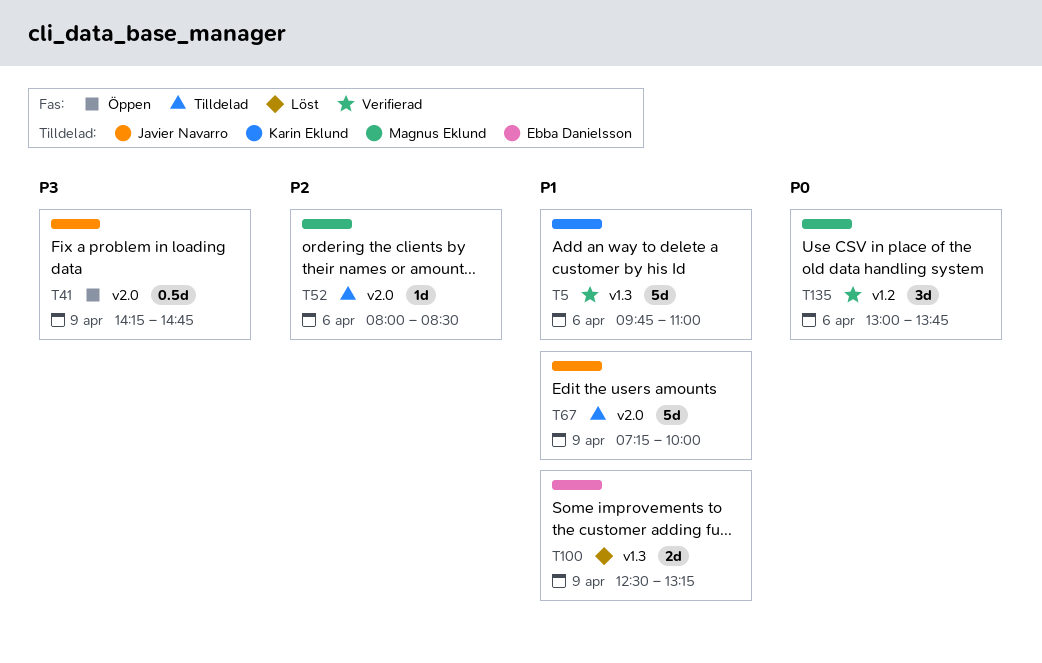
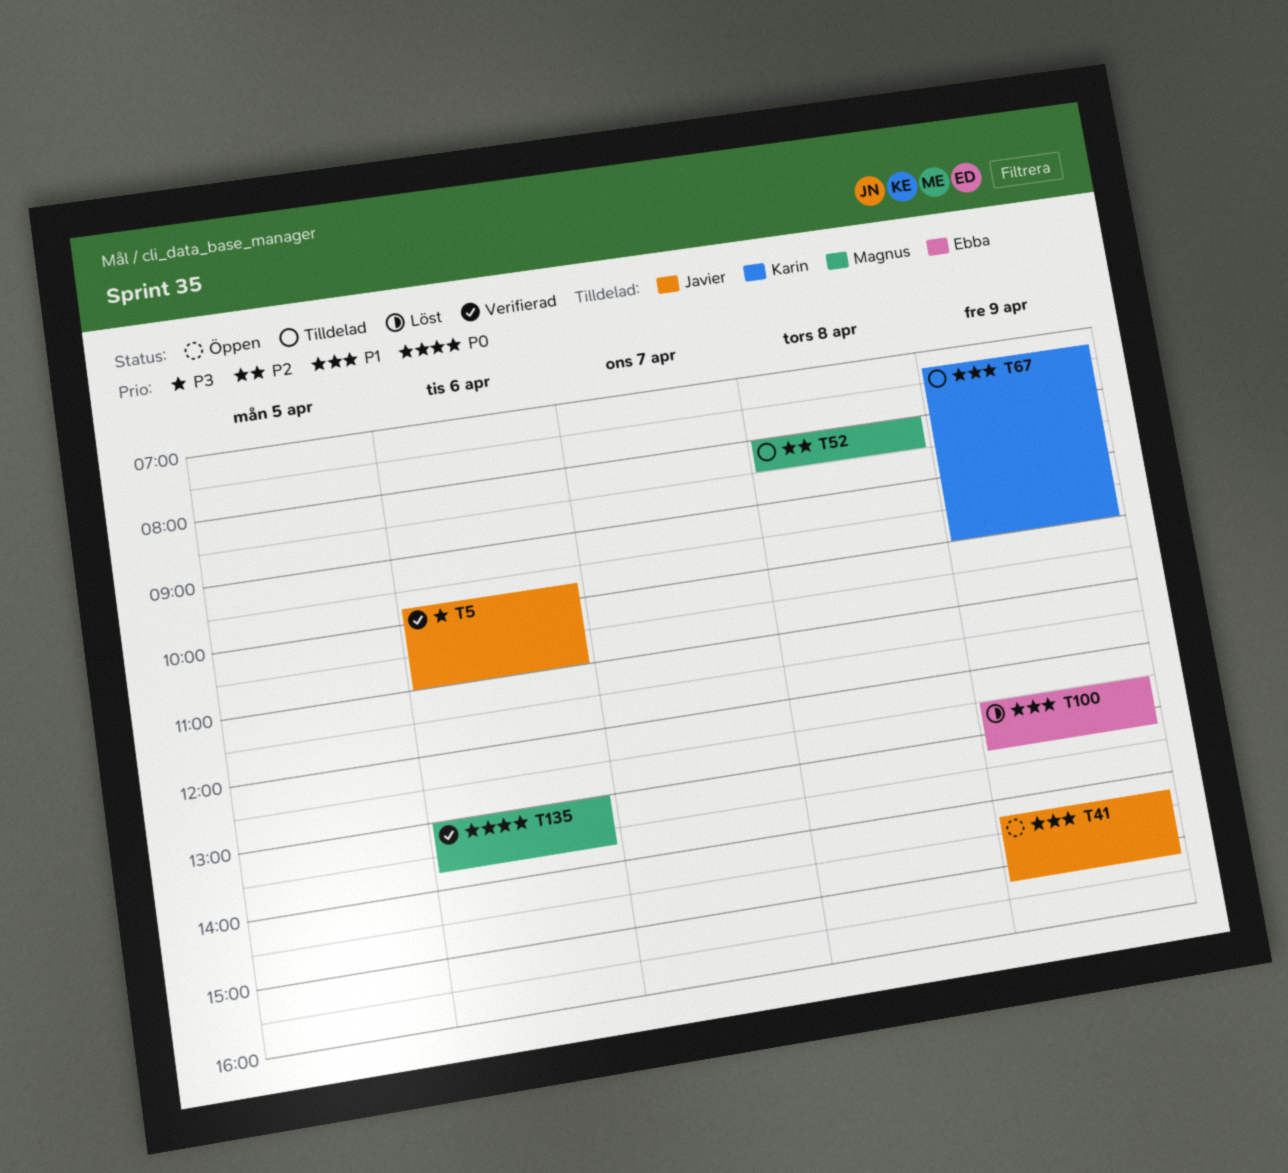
T5, owner: Karin Eklund -> Javier Navarro
T5, priority: P1 -> P3
T41, priority: P3 -> P1
T41, ends: 14:45 -> 15:15
T52, day: Apr 6 -> Apr 8
T67, owner: Javier Navarro -> Karin Eklund

